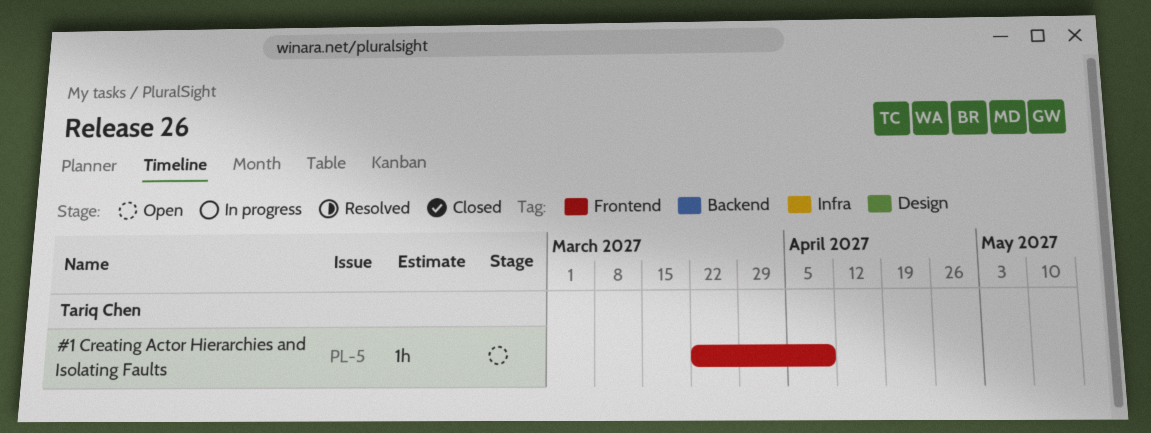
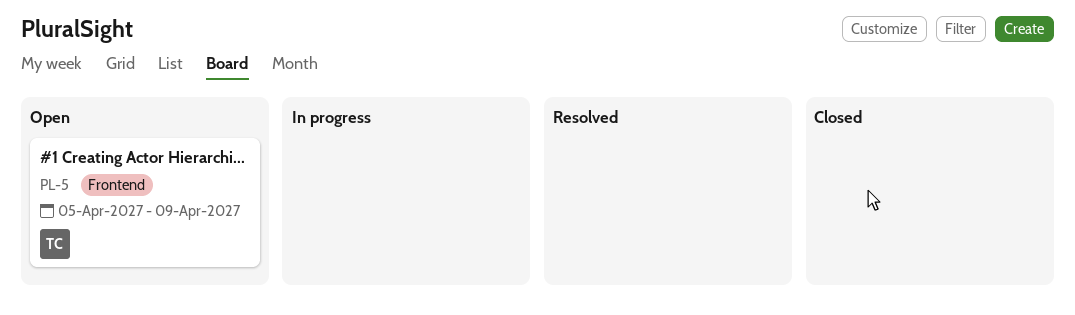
PL-5, start: Mar 22 -> Apr 5

